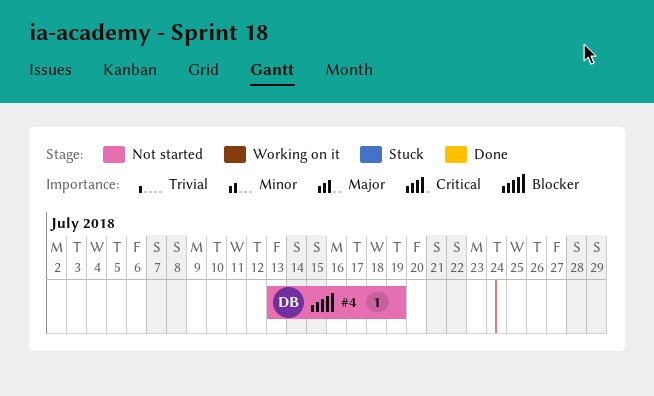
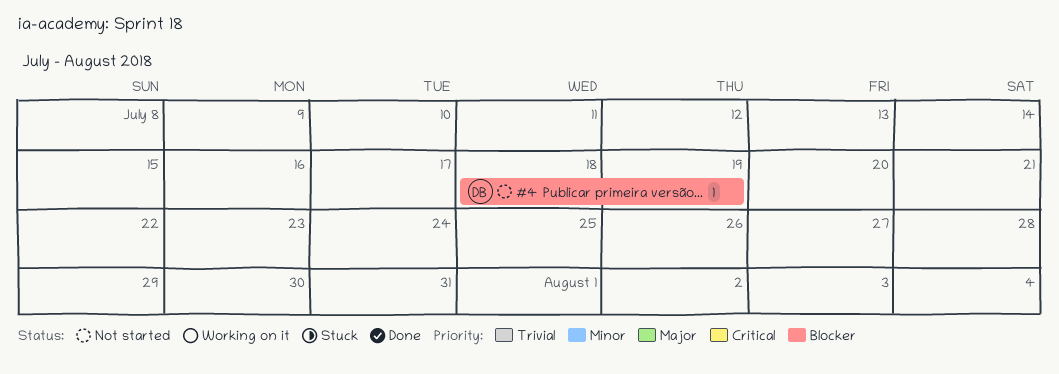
#4, start: Jul 13 -> Jul 18

